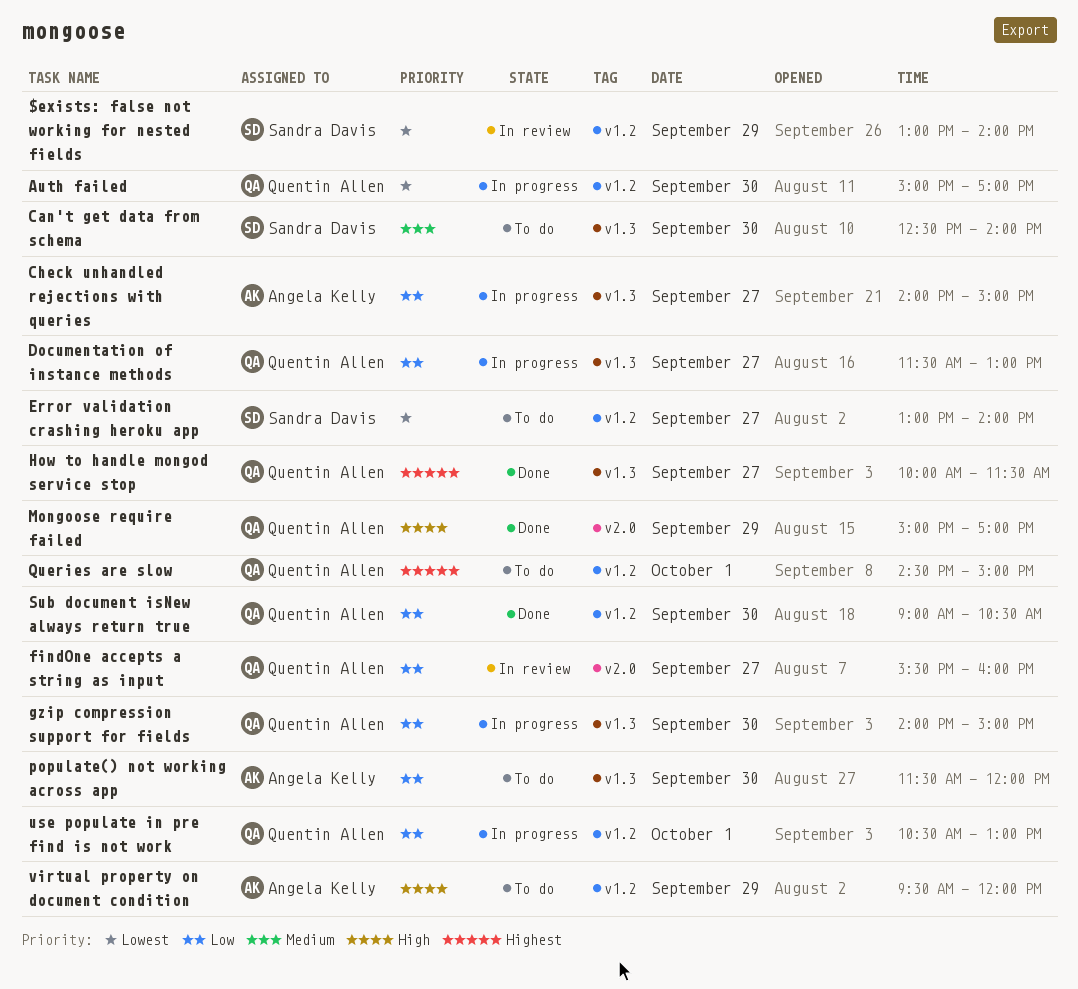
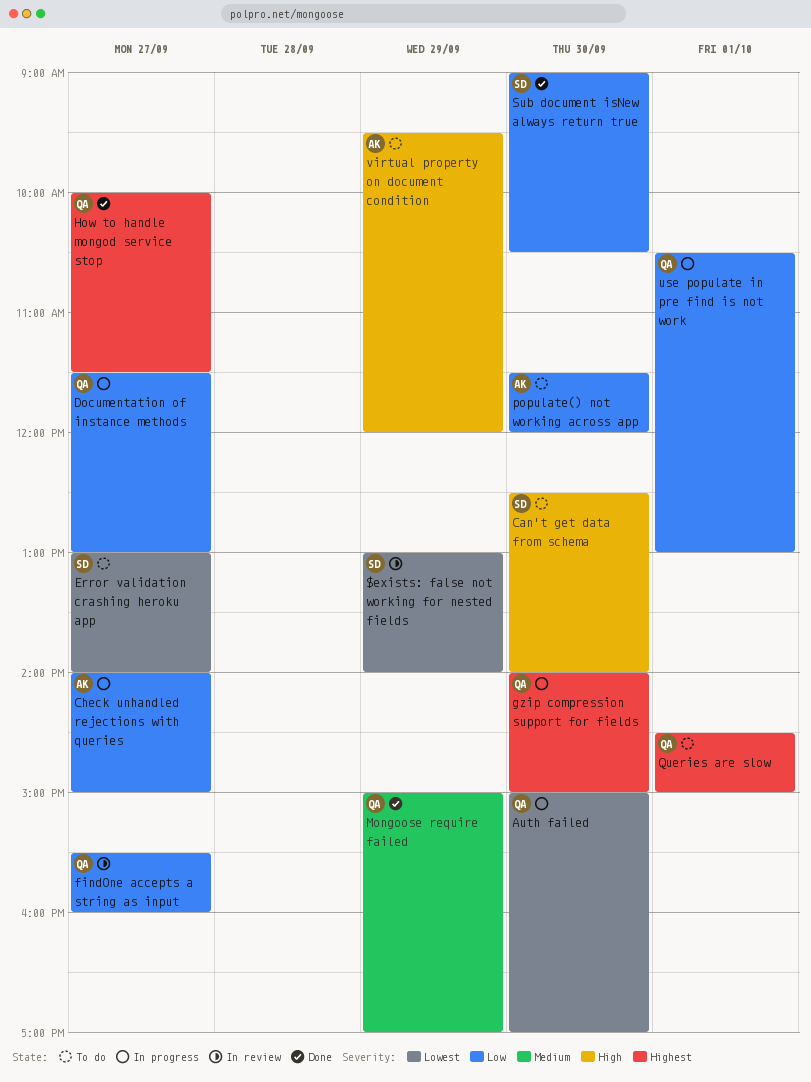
Can't get data from schema, priority: Medium -> High
gzip compression support for fields, priority: Low -> Highest
Mongoose require failed, priority: High -> Medium
Sub document isNew always return true, owner: Quentin Allen -> Sandra Davis

